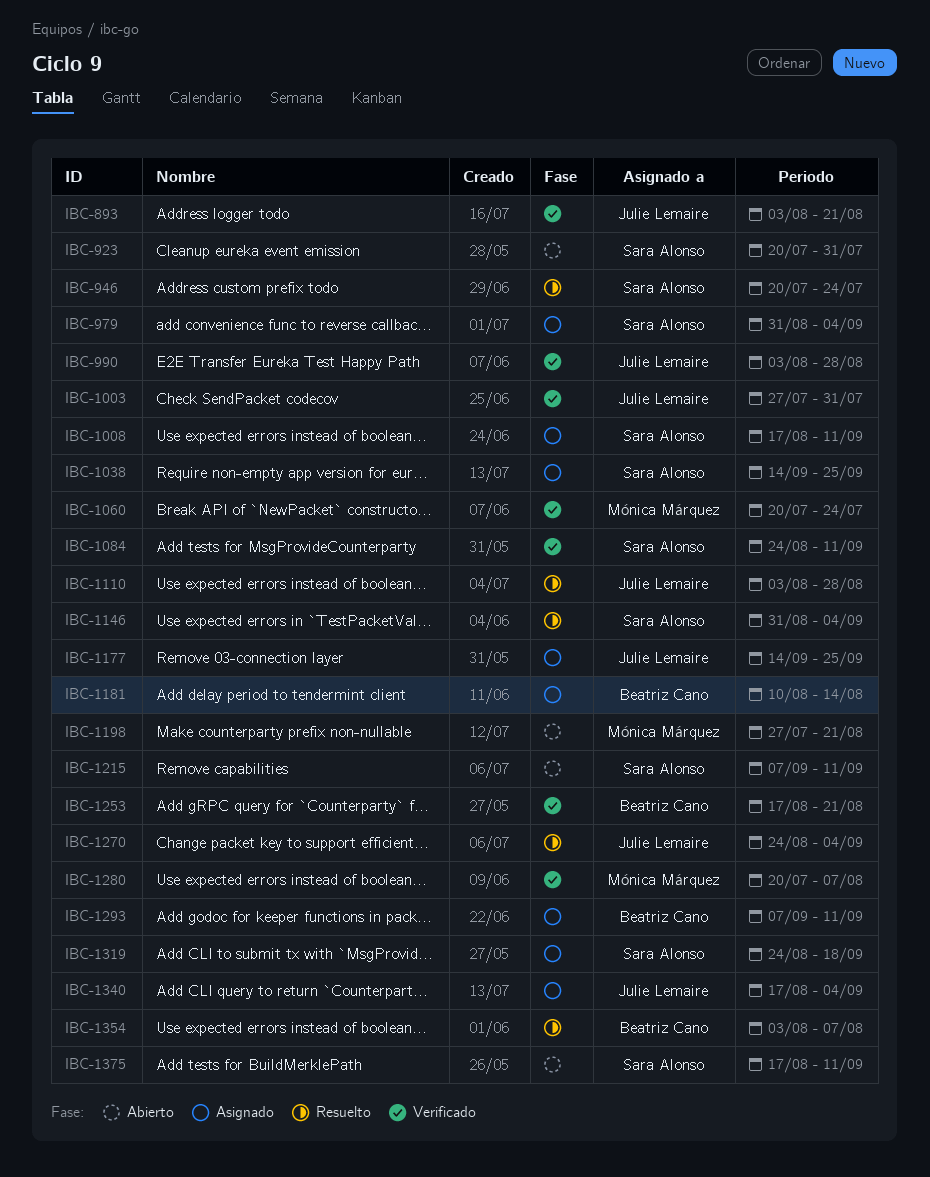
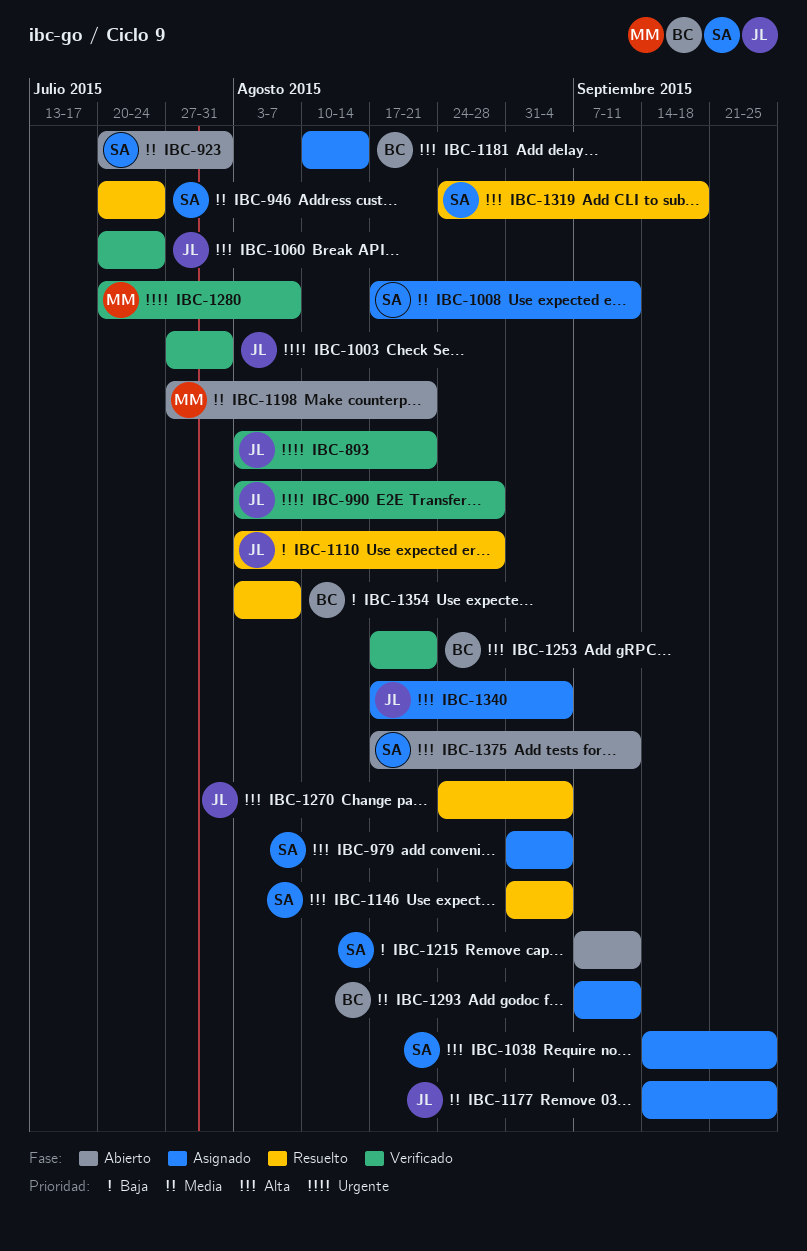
IBC-1060, owner: Mónica Márquez -> Julie Lemaire
IBC-1084: present -> none
IBC-1319, status: Asignado -> Resuelto

